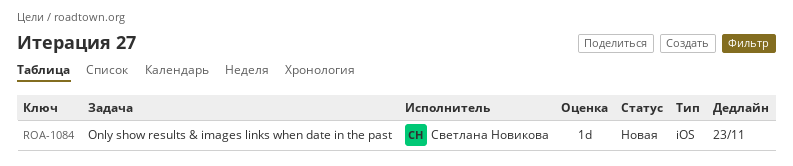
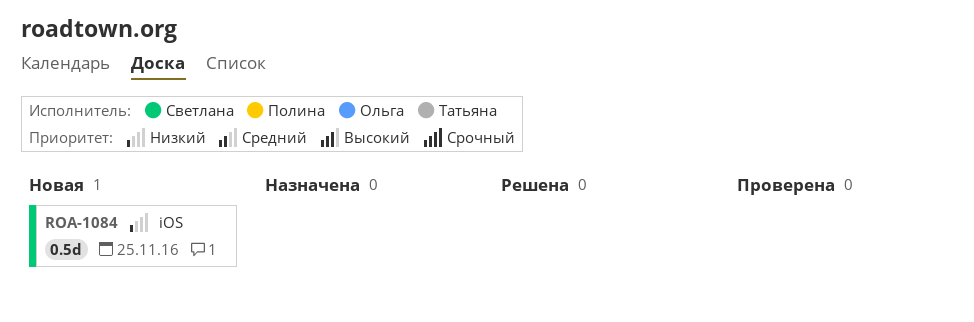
ROA-1084, estimate: 1d -> 0.5d
ROA-1084, due: Nov 23 -> Nov 25

